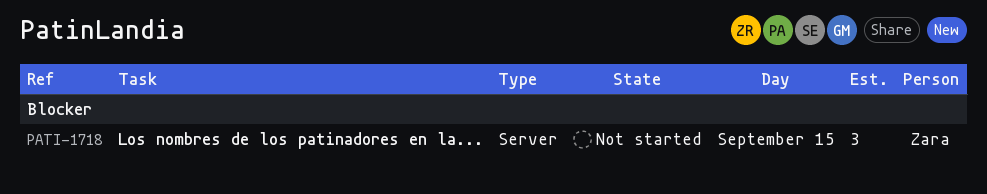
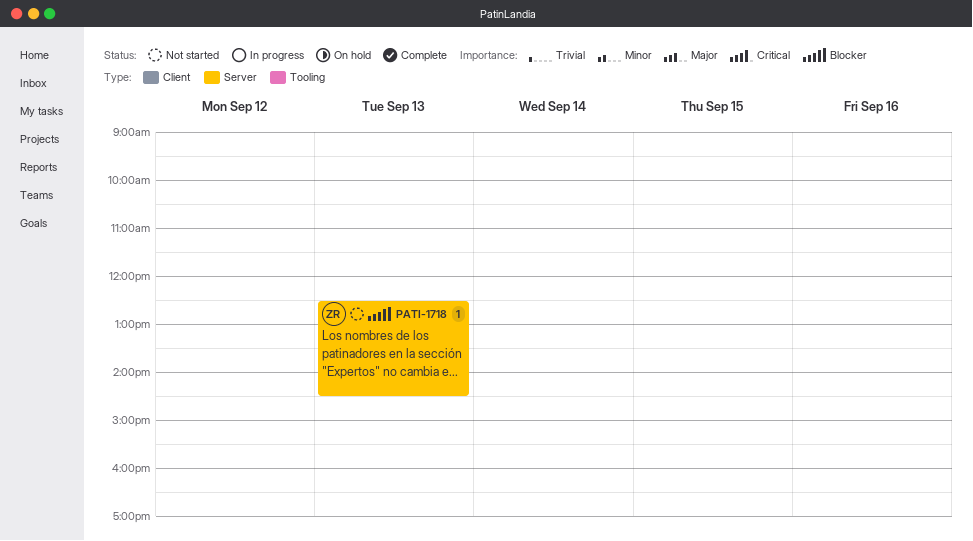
PATI-1718, estimate: 3 -> 1
PATI-1718, day: Sep 15 -> Sep 13

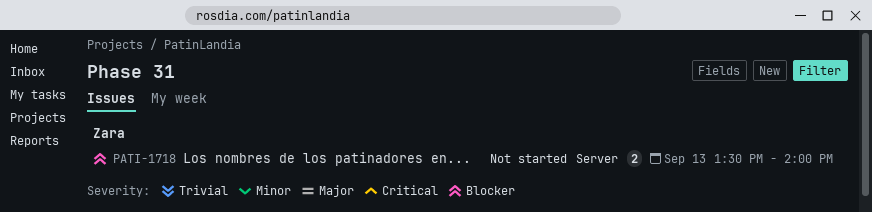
PATI-1718, estimate: 1 -> 2
PATI-1718, begins: 12:30 -> 13:30
PATI-1718, ends: 14:30 -> 14:00

